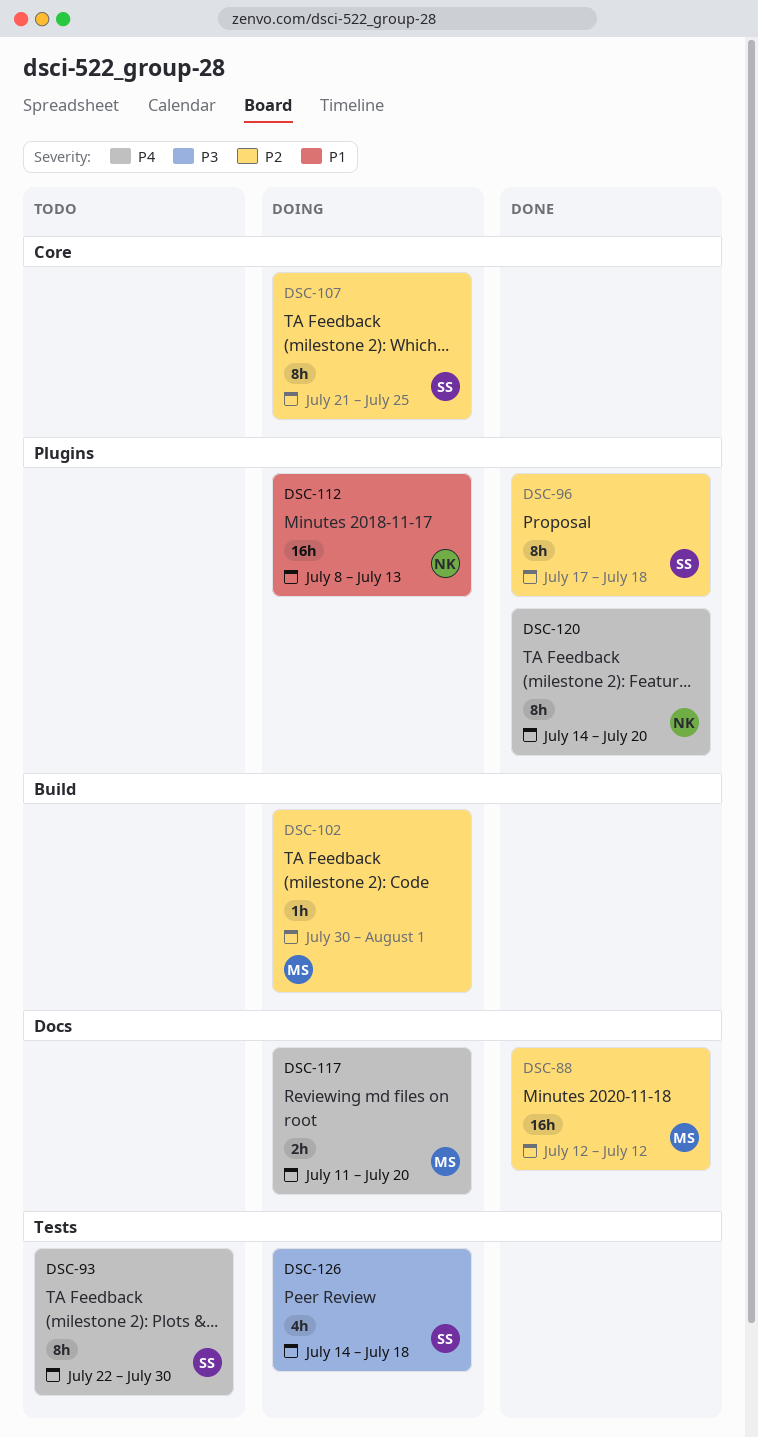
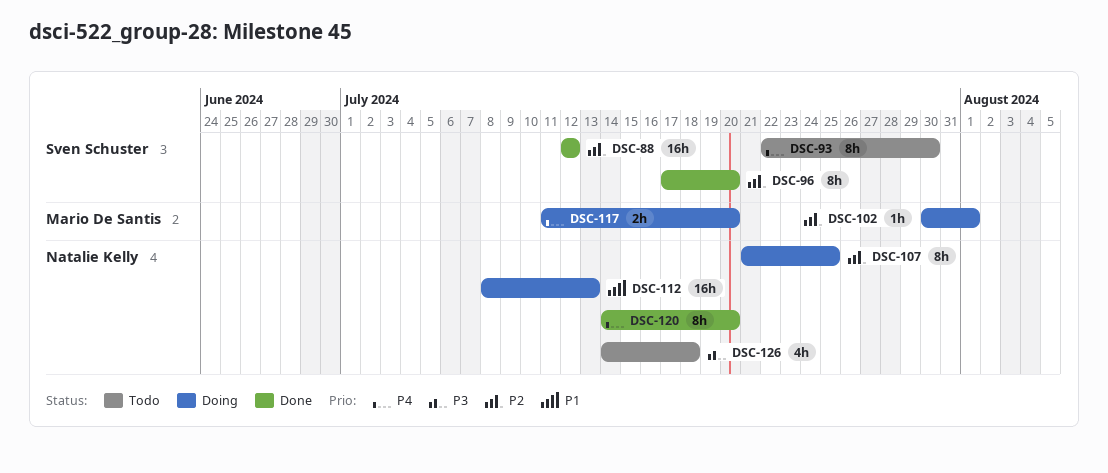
DSC-88, owner: Mario De Santis -> Sven Schuster
DSC-96, due: Jul 18 -> Jul 20
DSC-107, owner: Sven Schuster -> Natalie Kelly
DSC-126, status: Doing -> Todo
DSC-126, owner: Sven Schuster -> Natalie Kelly

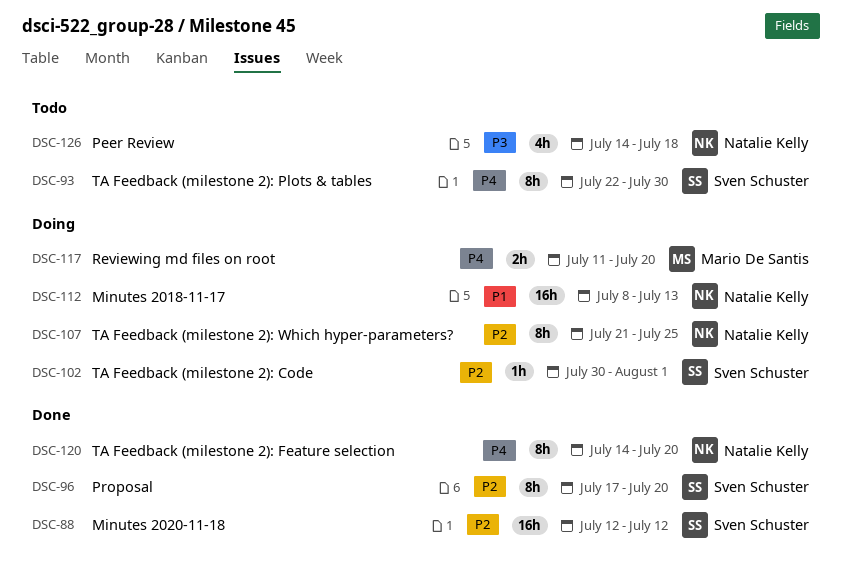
DSC-102, owner: Mario De Santis -> Sven Schuster

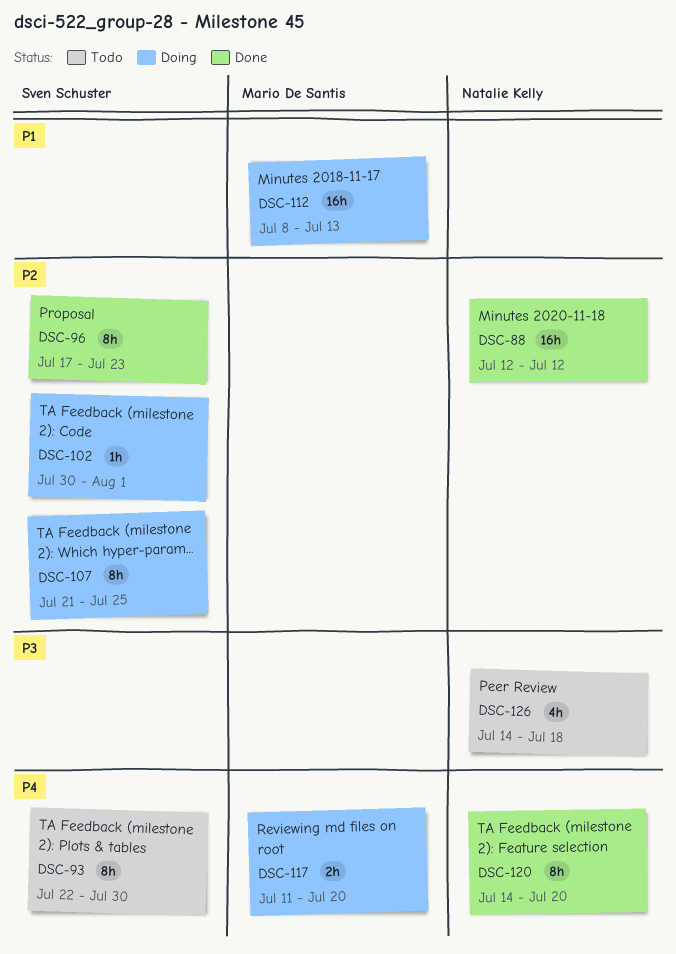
DSC-88, owner: Sven Schuster -> Natalie Kelly
DSC-96, due: Jul 20 -> Jul 23
DSC-107, owner: Natalie Kelly -> Sven Schuster
DSC-112, owner: Natalie Kelly -> Mario De Santis

